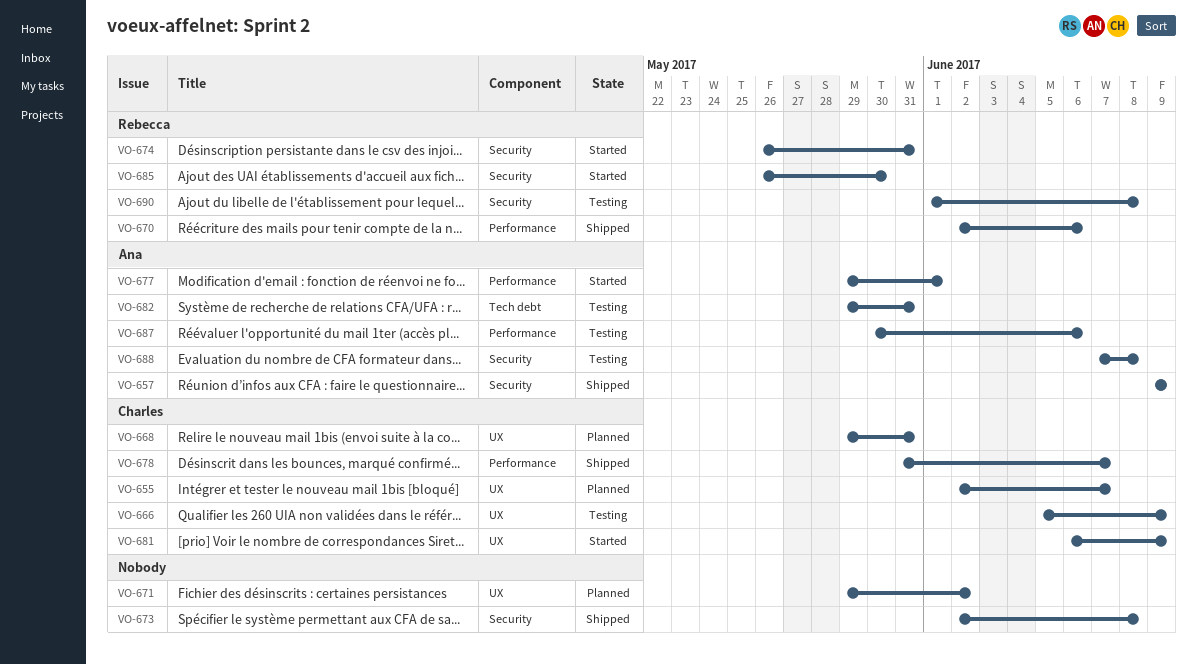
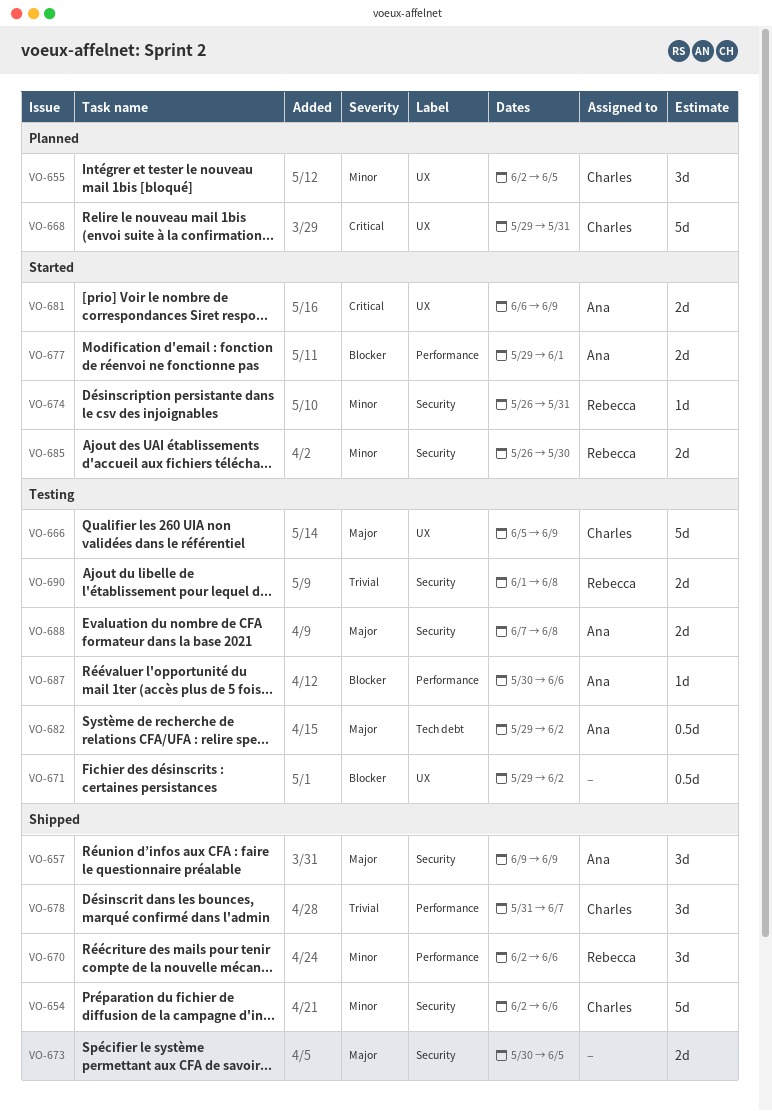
VO-654: none -> present
VO-655, due: Jun 7 -> Jun 5
VO-671, status: Planned -> Testing
VO-673, start: Jun 2 -> May 30
VO-673, due: Jun 8 -> Jun 5
VO-681, owner: Charles -> Ana
VO-682, due: May 31 -> Jun 2

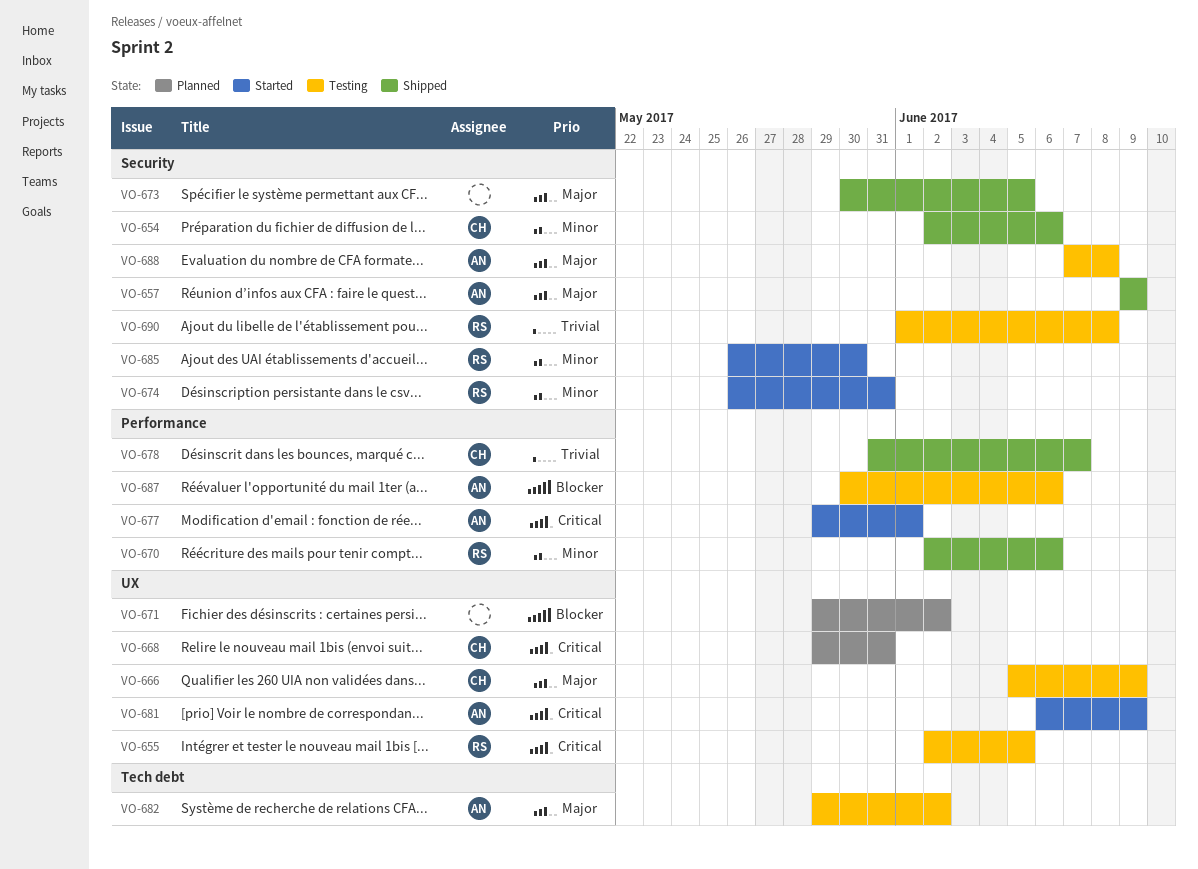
VO-655, status: Planned -> Testing
VO-655, owner: Charles -> Rebecca
VO-655, priority: Minor -> Critical
VO-671, status: Testing -> Planned
VO-677, priority: Blocker -> Critical

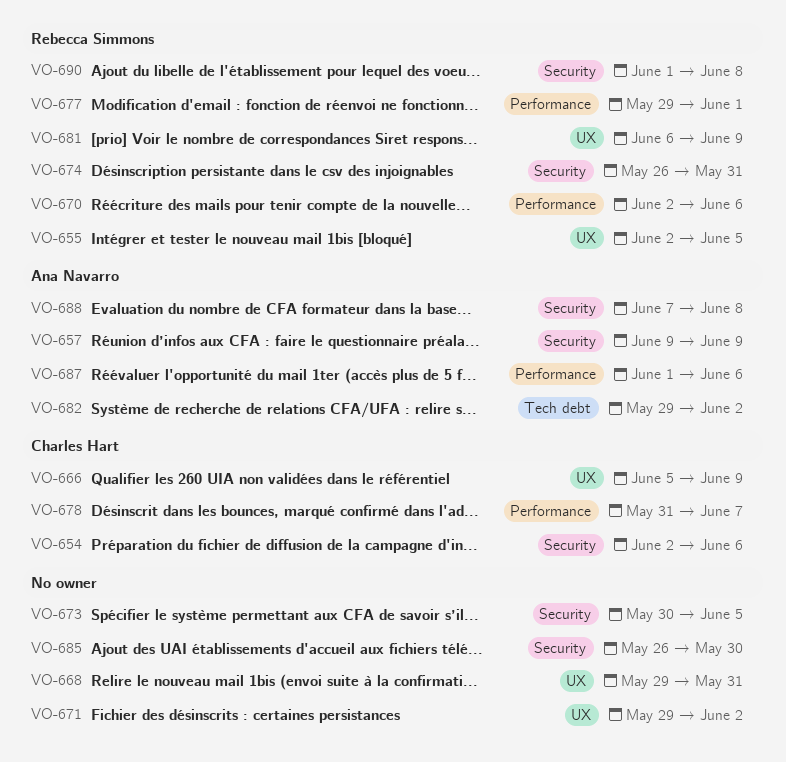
VO-668, owner: Charles Hart -> none
VO-677, owner: Ana Navarro -> Rebecca Simmons
VO-681, owner: Ana Navarro -> Rebecca Simmons
VO-685, owner: Rebecca Simmons -> none
VO-687, start: May 30 -> Jun 1

